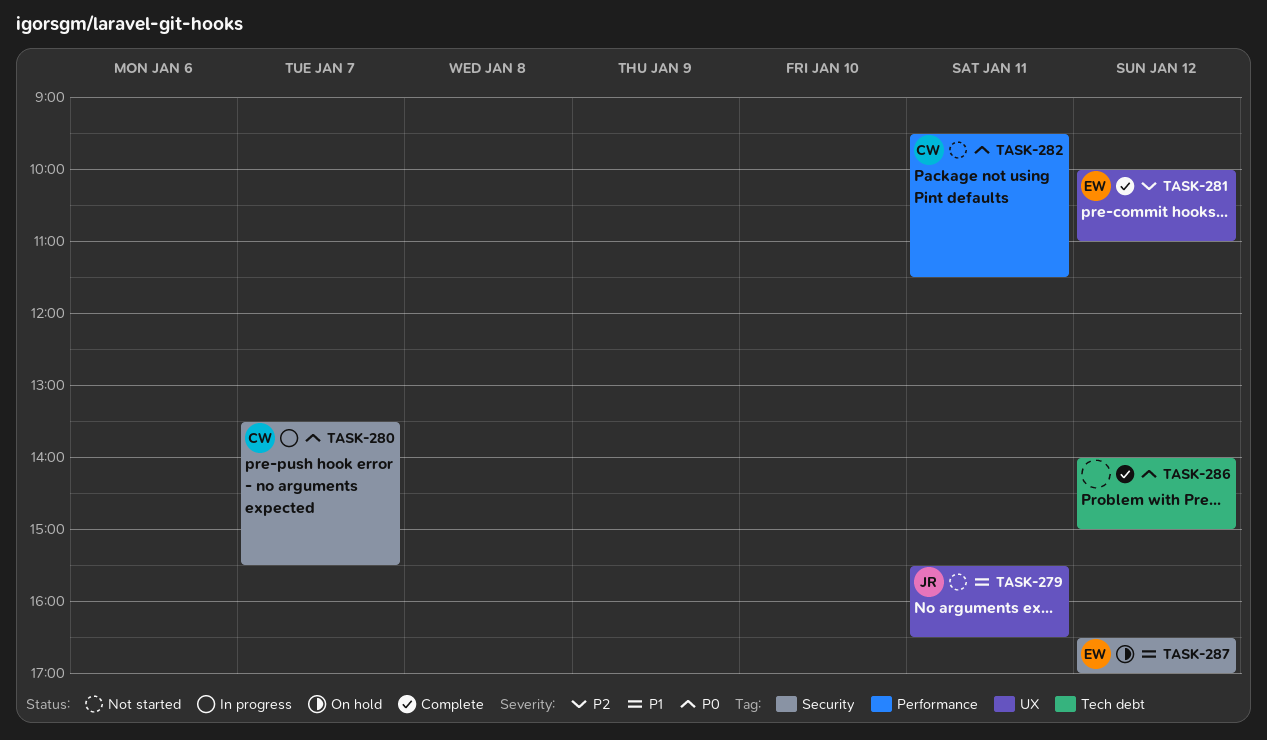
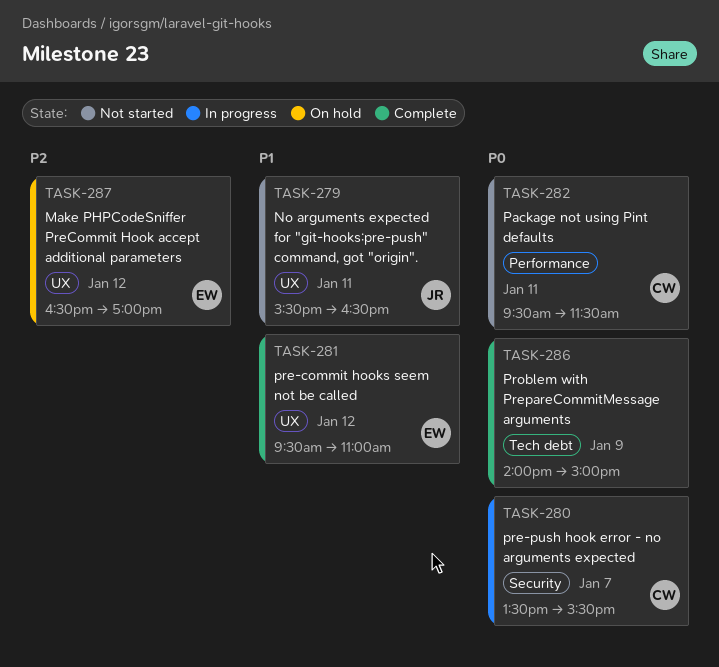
TASK-281, priority: P2 -> P1
TASK-281, begins: 10:00 -> 09:30
TASK-286, day: Jan 12 -> Jan 9
TASK-287, priority: P1 -> P2
TASK-287, label: Security -> UX

